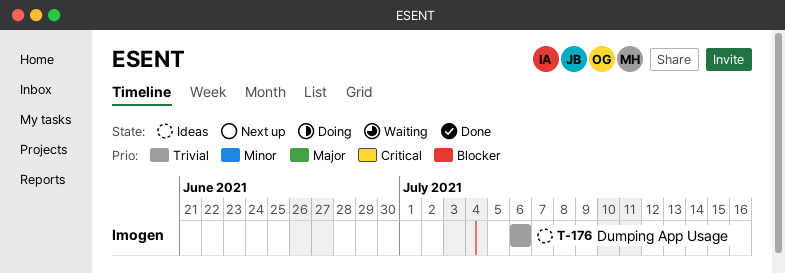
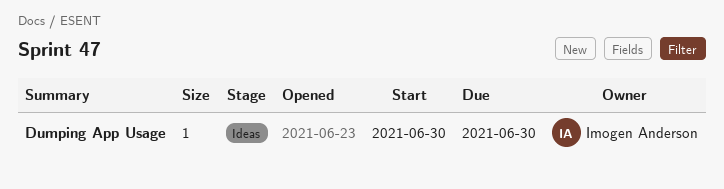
Dumping App Usage, start: Jul 6 -> Jun 30
Dumping App Usage, due: Jul 6 -> Jun 30

